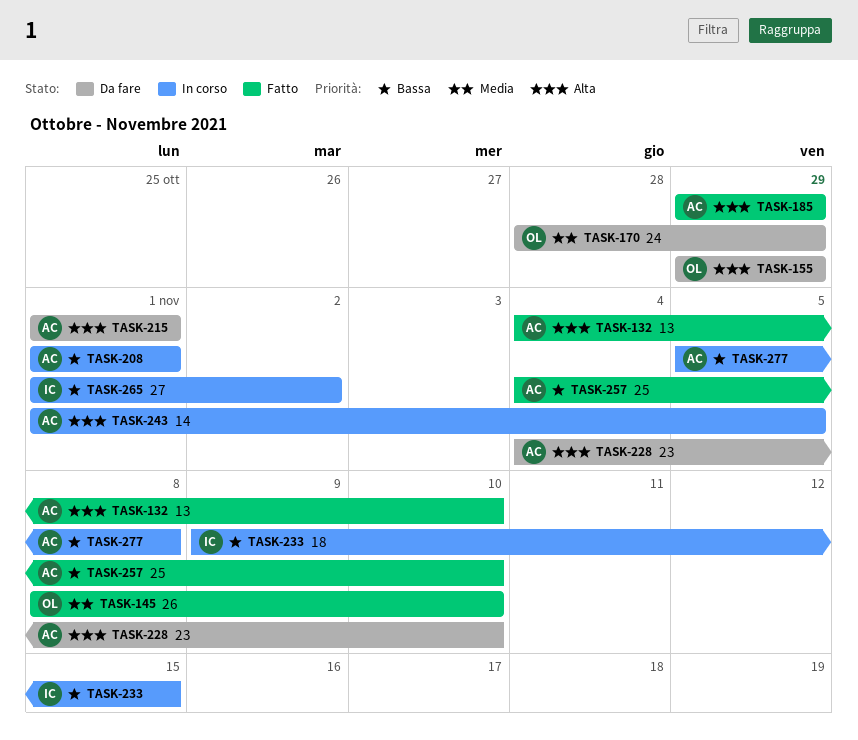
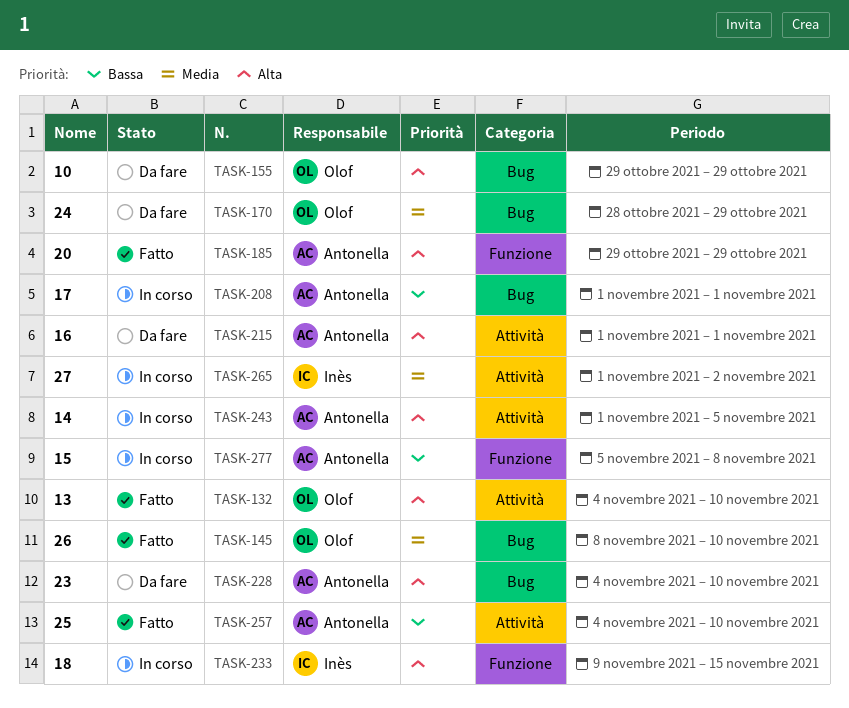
TASK-132, owner: Antonella -> Olof
TASK-233, priority: Bassa -> Alta
TASK-265, priority: Bassa -> Media

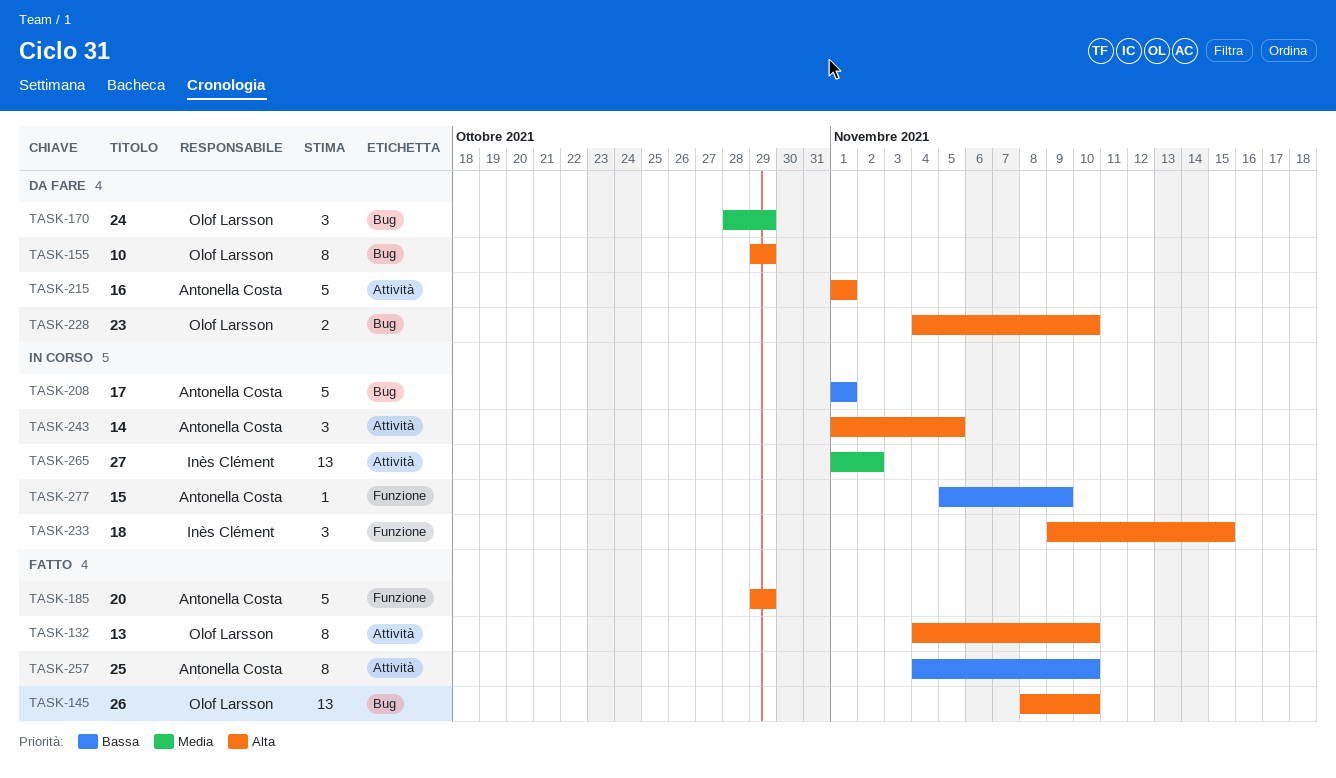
TASK-145, priority: Media -> Alta
TASK-228, owner: Antonella Costa -> Olof Larsson
TASK-277, due: Nov 8 -> Nov 9

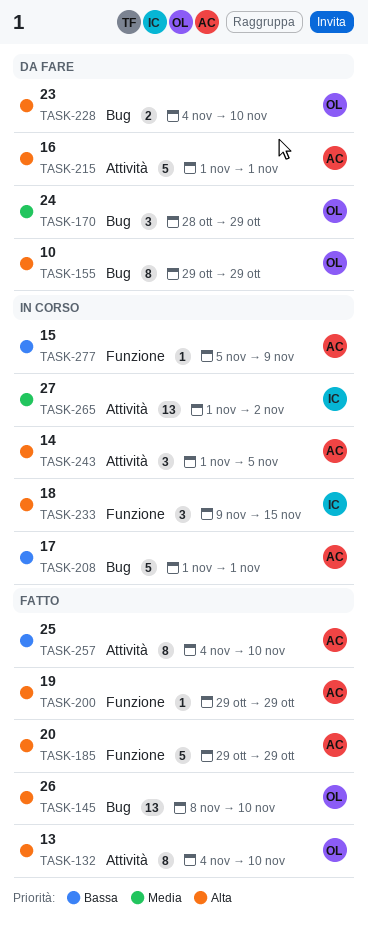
TASK-200: none -> present

